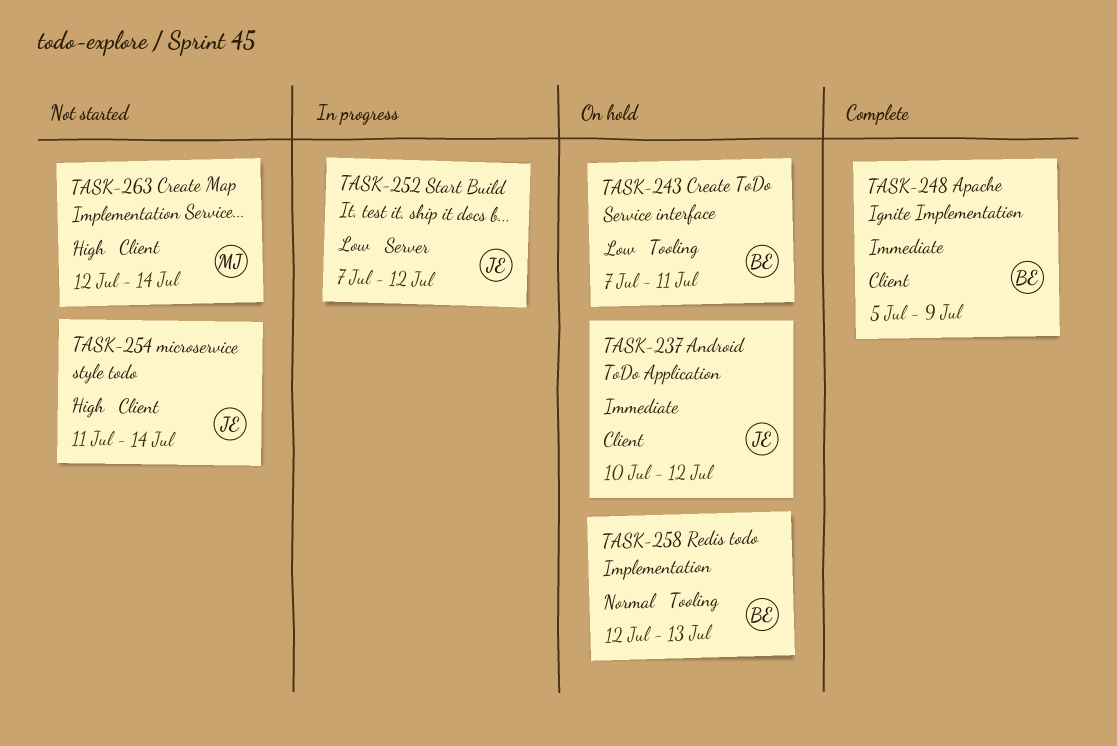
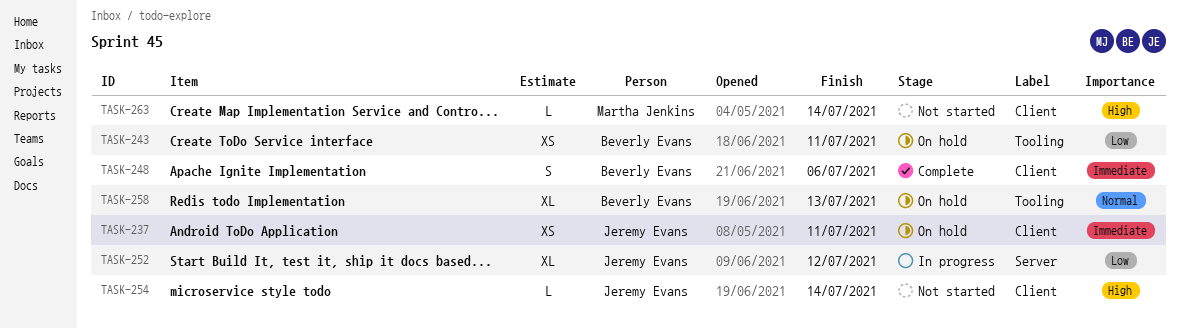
TASK-237, due: Jul 12 -> Jul 11
TASK-248, due: Jul 9 -> Jul 6

